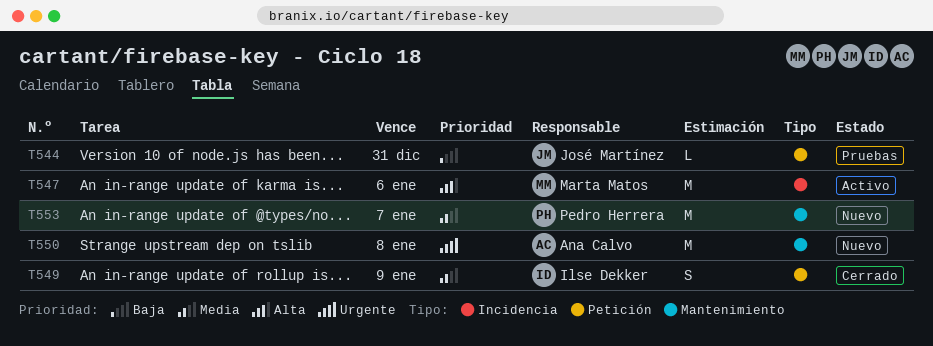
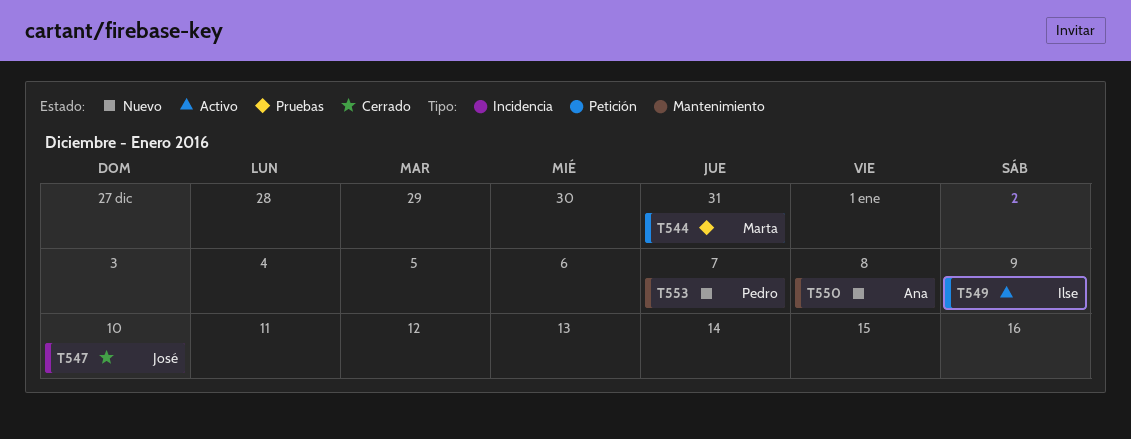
T544, owner: José Martínez -> Marta Matos
T547, status: Activo -> Cerrado
T547, owner: Marta Matos -> José Martínez
T547, due: Jan 6 -> Jan 10
T549, status: Cerrado -> Activo

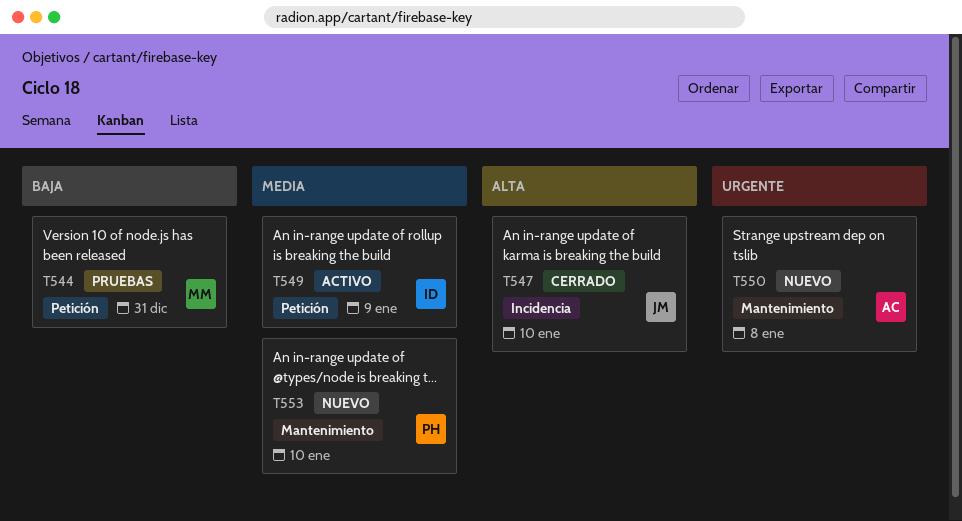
T553, due: Jan 7 -> Jan 10

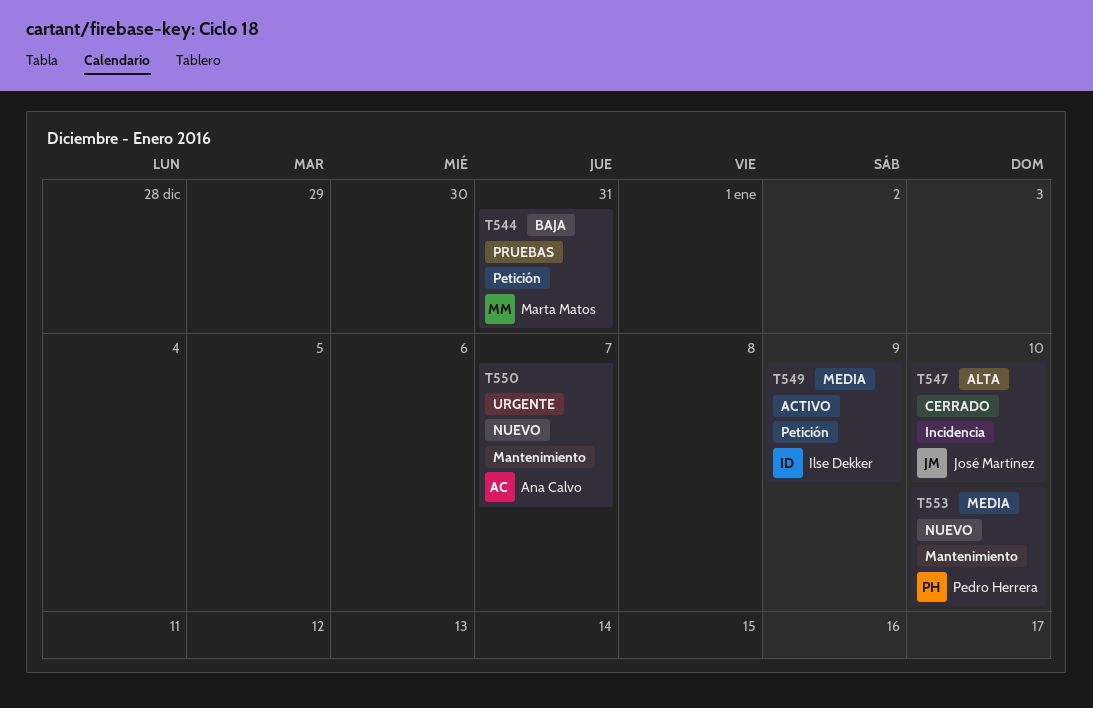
T550, due: Jan 8 -> Jan 7

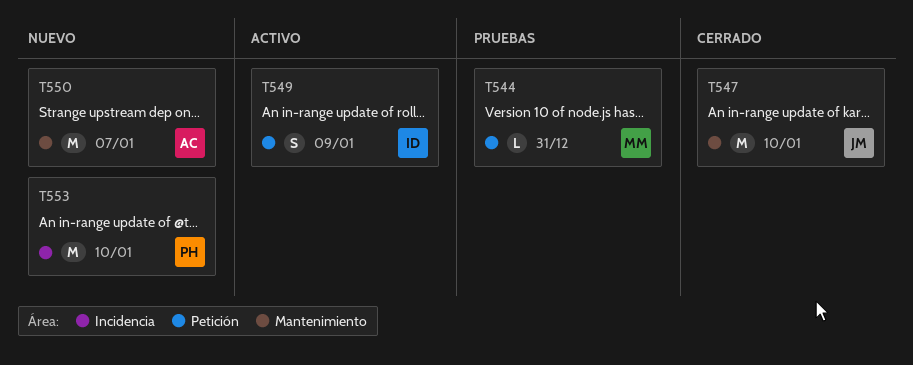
T547, label: Incidencia -> Mantenimiento
T553, label: Mantenimiento -> Incidencia

